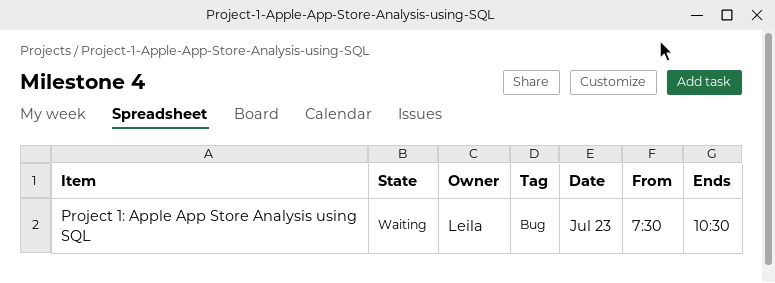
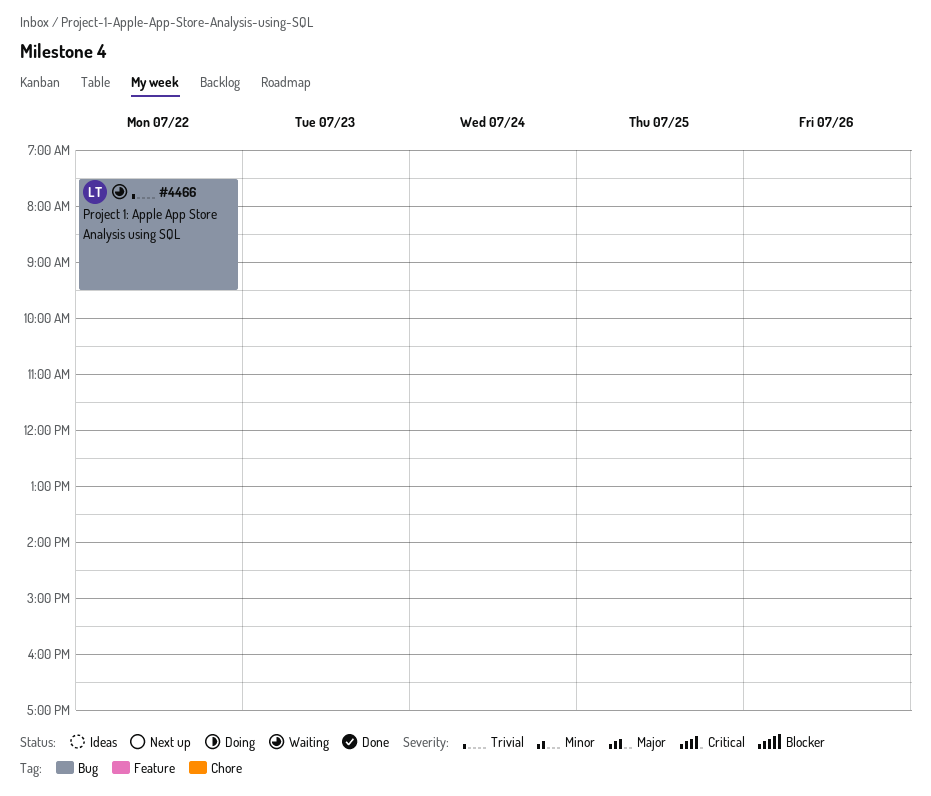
Project 1: Apple App Store Analysis using SQL, day: Jul 23 -> Jul 22
Project 1: Apple App Store Analysis using SQL, ends: 10:30 -> 09:30

